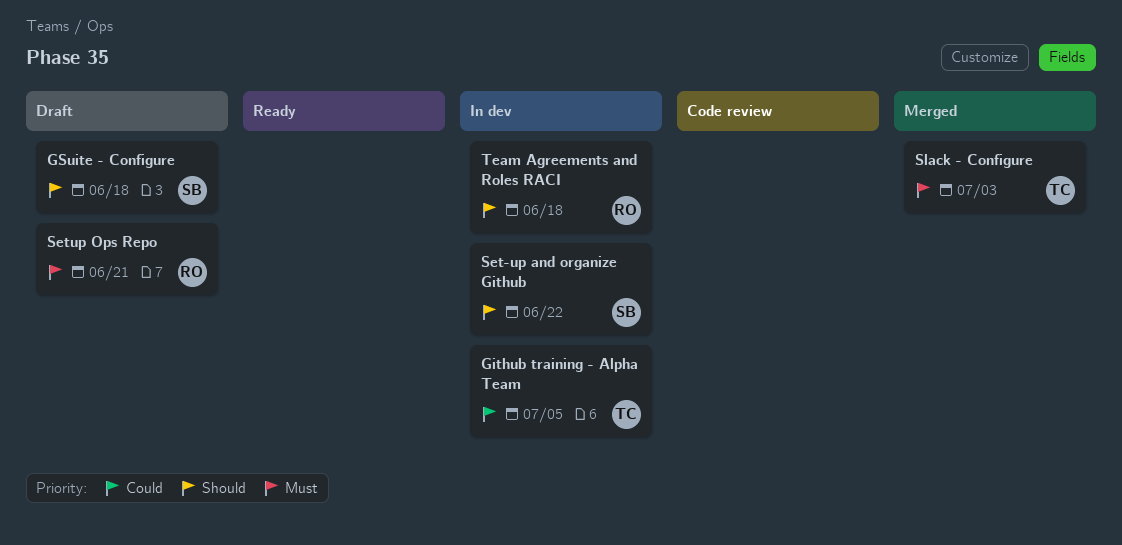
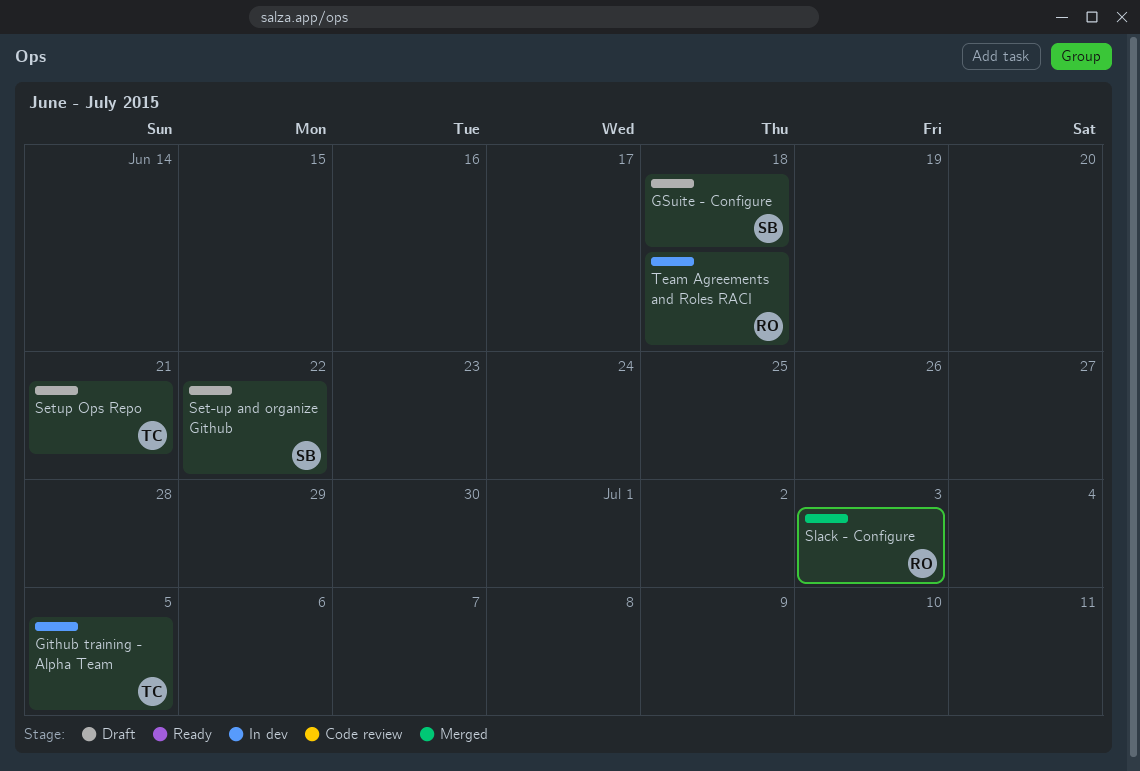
Set-up and organize Github, status: In dev -> Draft
Setup Ops Repo, owner: RO -> TC
Slack - Configure, owner: TC -> RO

